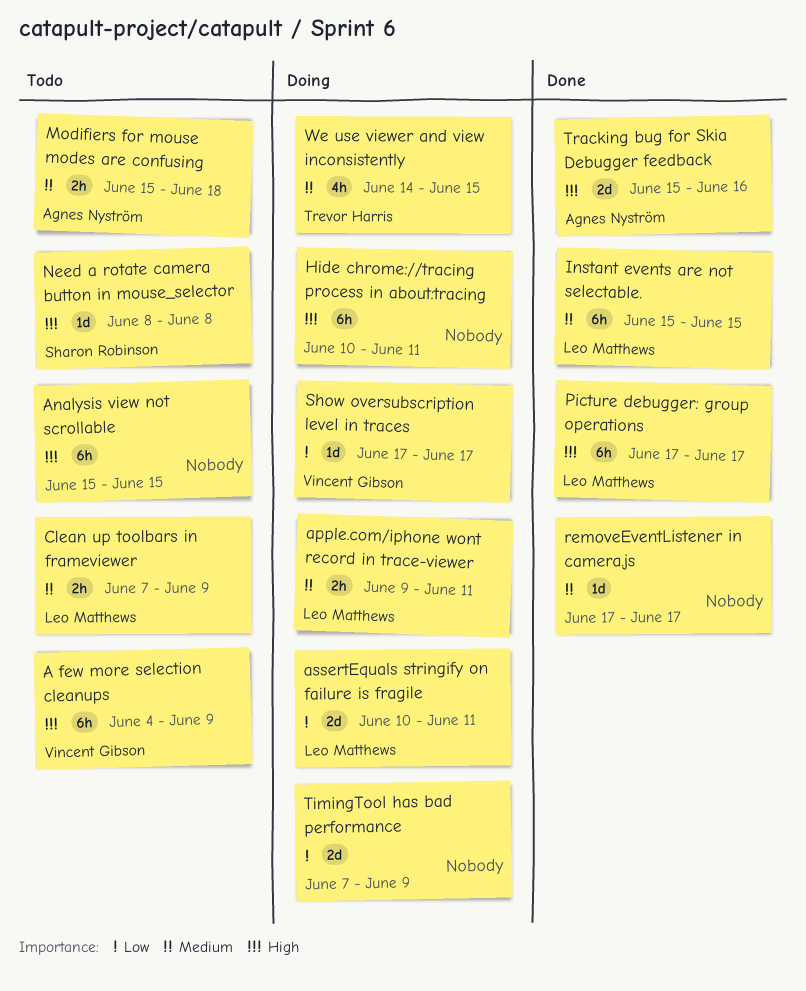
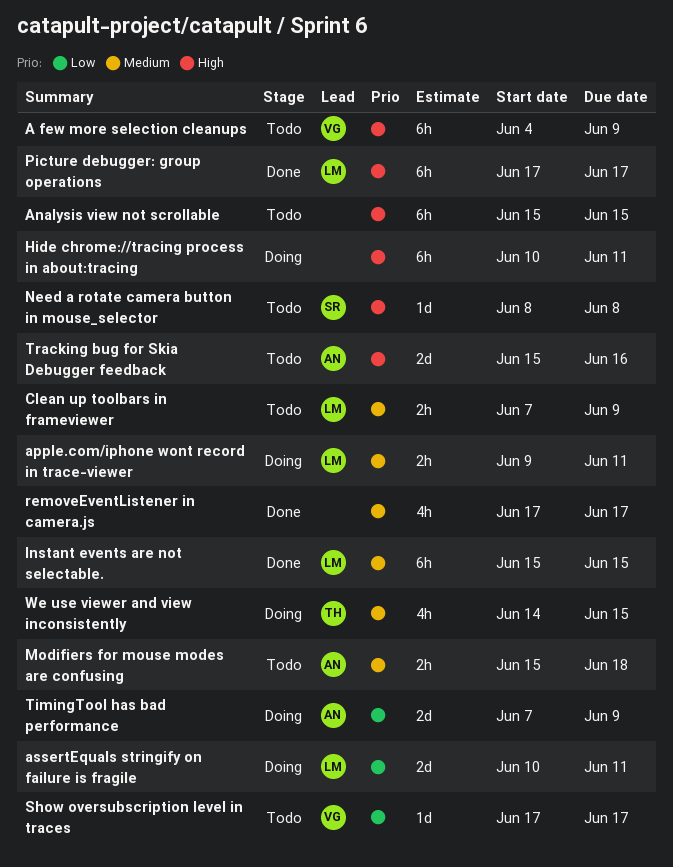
removeEventListener in camera.js, estimate: 1d -> 4h
Show oversubscription level in traces, status: Doing -> Todo
TimingTool has bad performance, owner: none -> Agnes Nyström
Tracking bug for Skia Debugger feedback, status: Done -> Todo

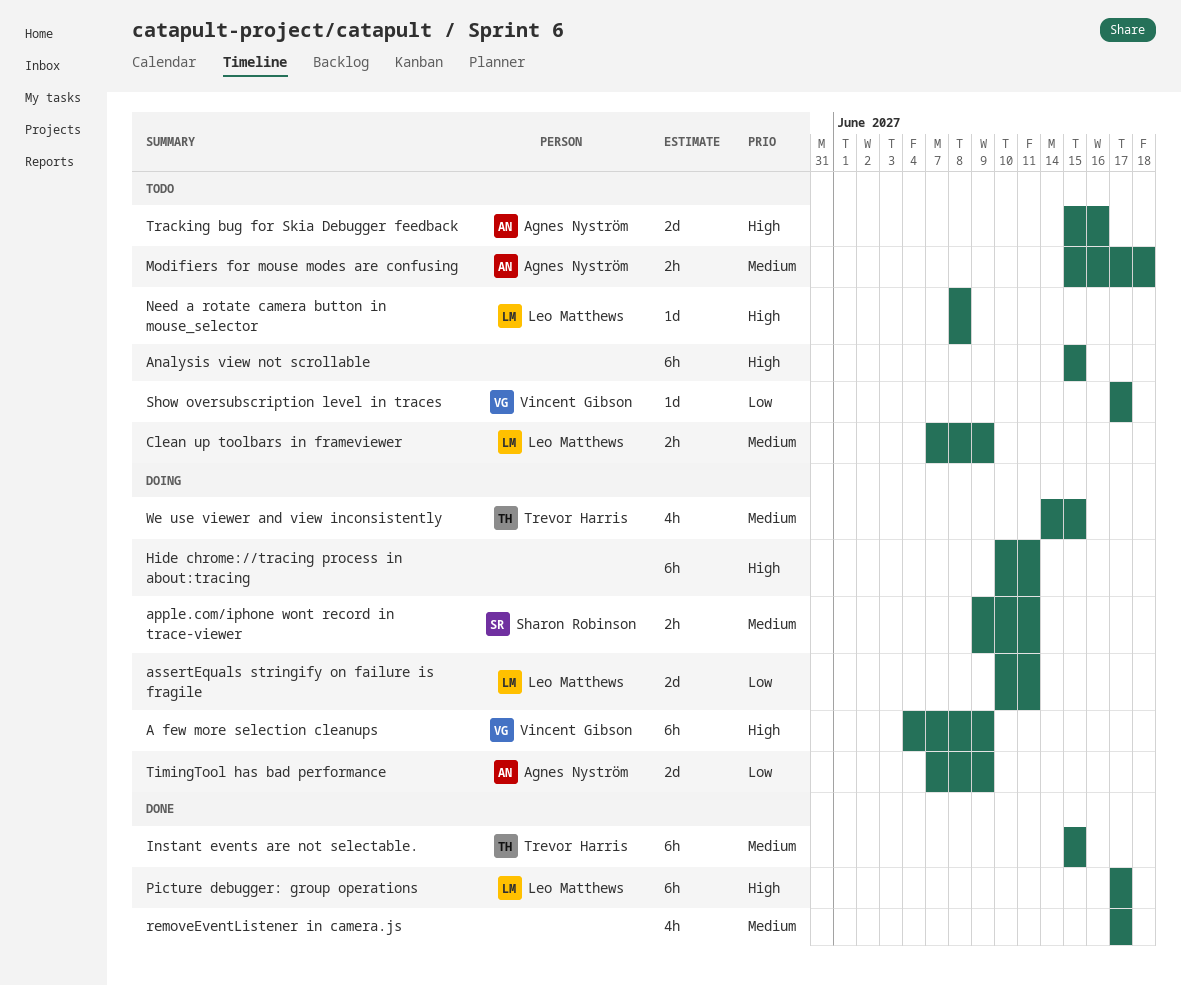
A few more selection cleanups, status: Todo -> Doing
apple.com/iphone wont record in trace-viewer, owner: Leo Matthews -> Sharon Robinson
Instant events are not selectable., owner: Leo Matthews -> Trevor Harris
Need a rotate camera button in mouse_selector, owner: Sharon Robinson -> Leo Matthews

